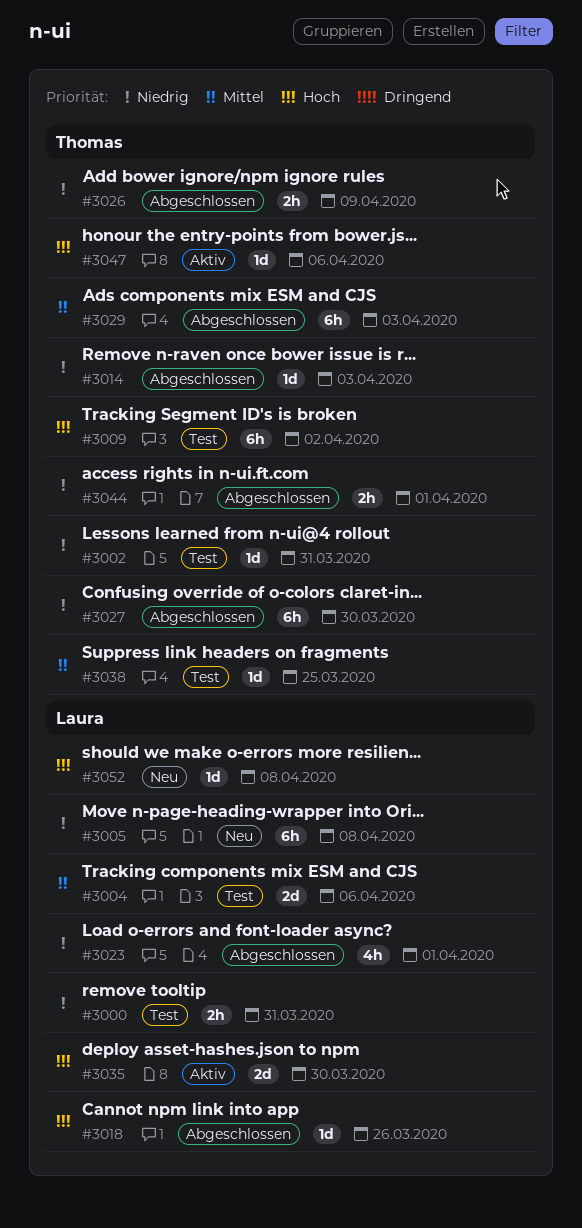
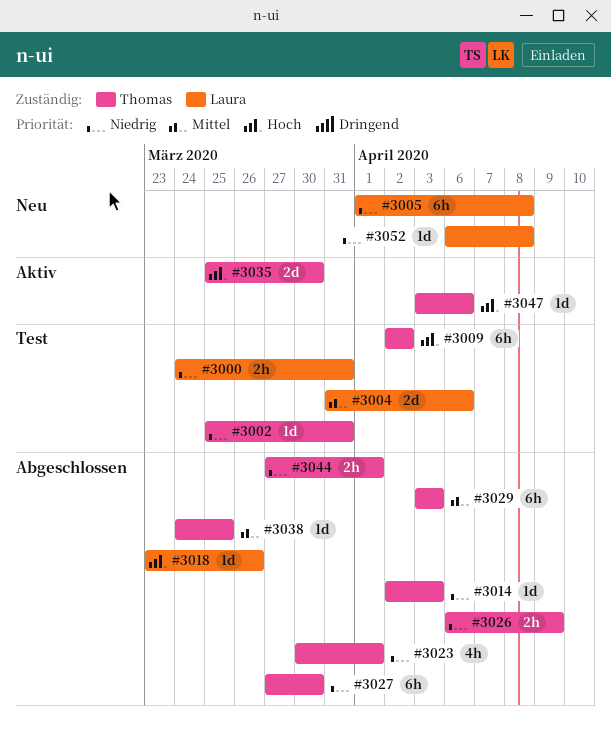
#3023, owner: Laura -> Thomas
#3035, owner: Laura -> Thomas
#3038, status: Test -> Abgeschlossen
#3052, priority: Hoch -> Niedrig

